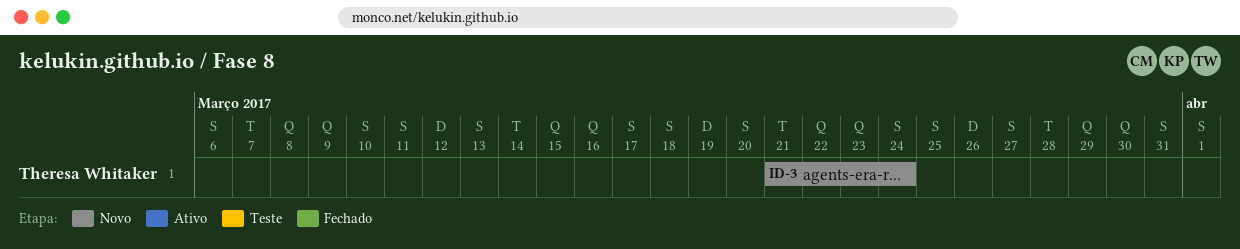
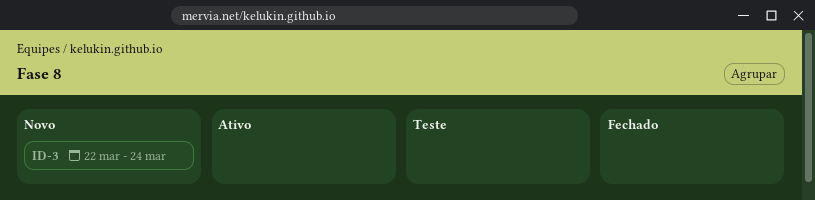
ID-3, start: Mar 21 -> Mar 22

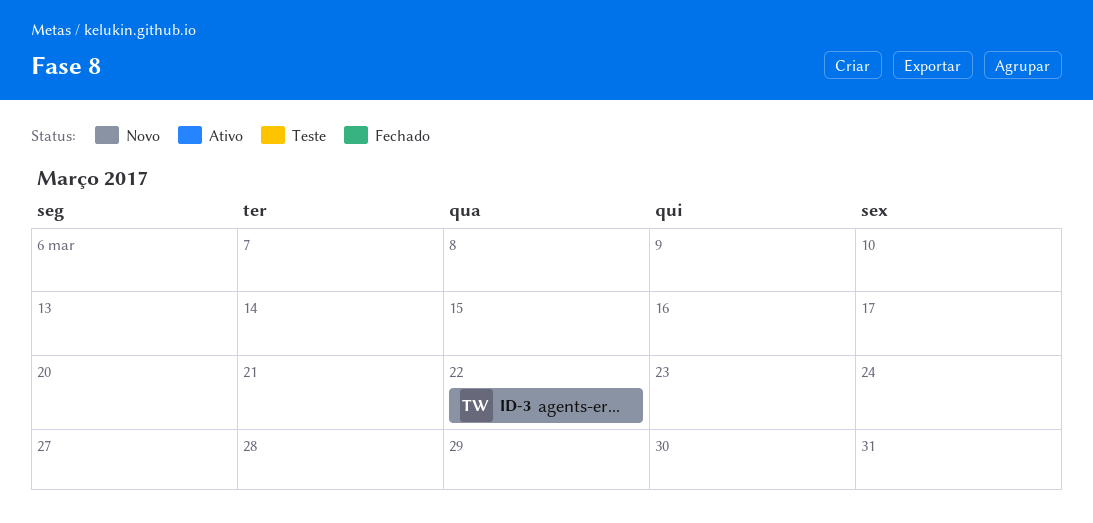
ID-3, due: Mar 24 -> Mar 22

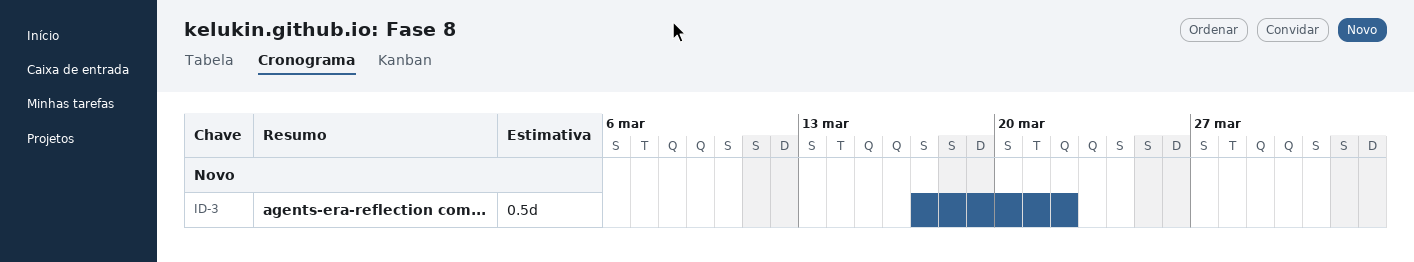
ID-3, start: Mar 22 -> Mar 17

